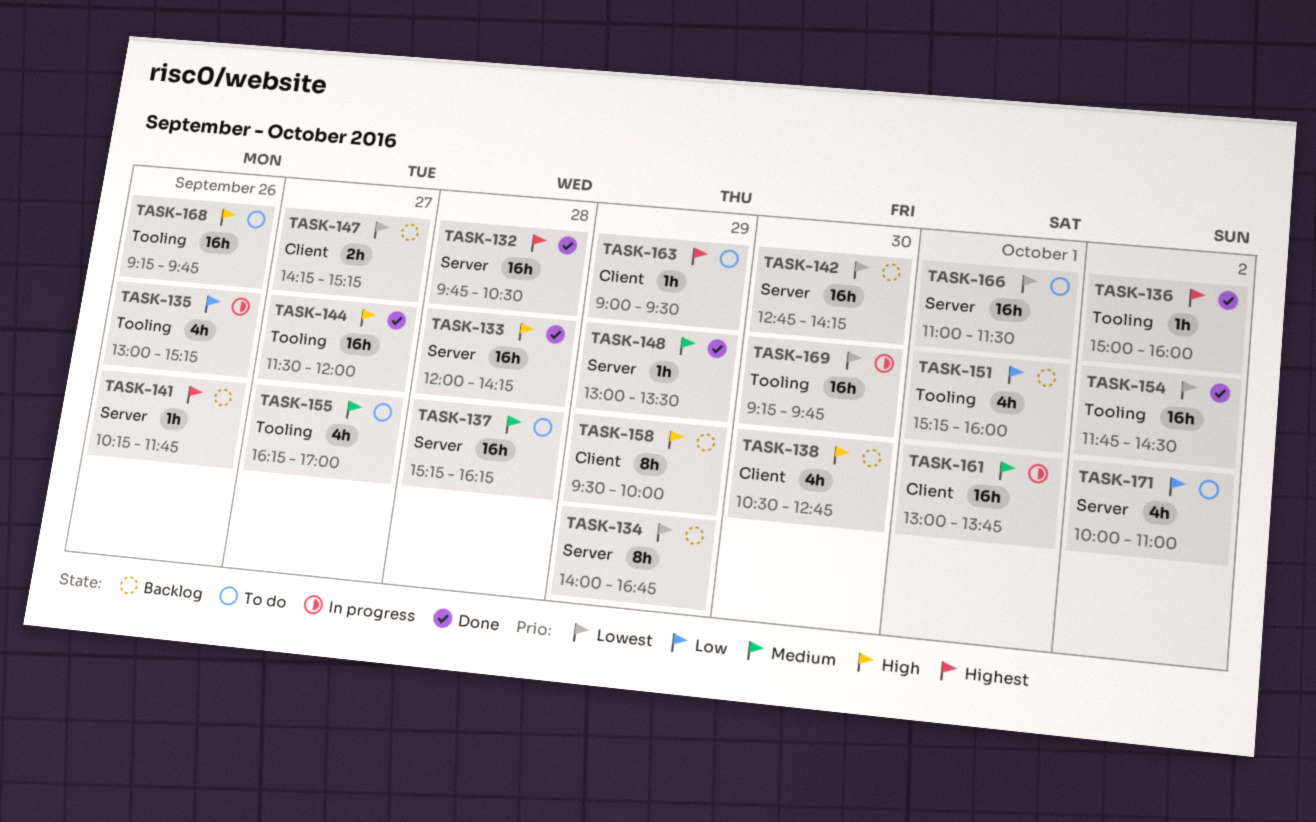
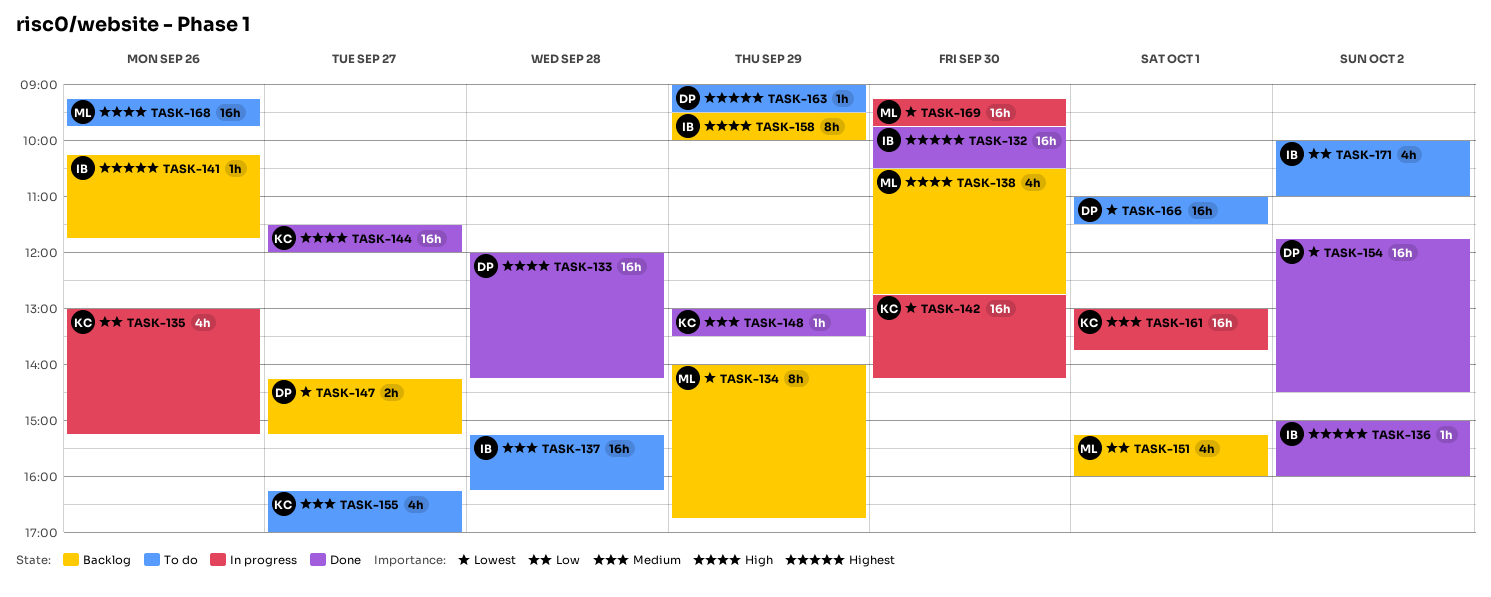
TASK-132, day: Sep 28 -> Sep 30
TASK-142, status: Backlog -> In progress

